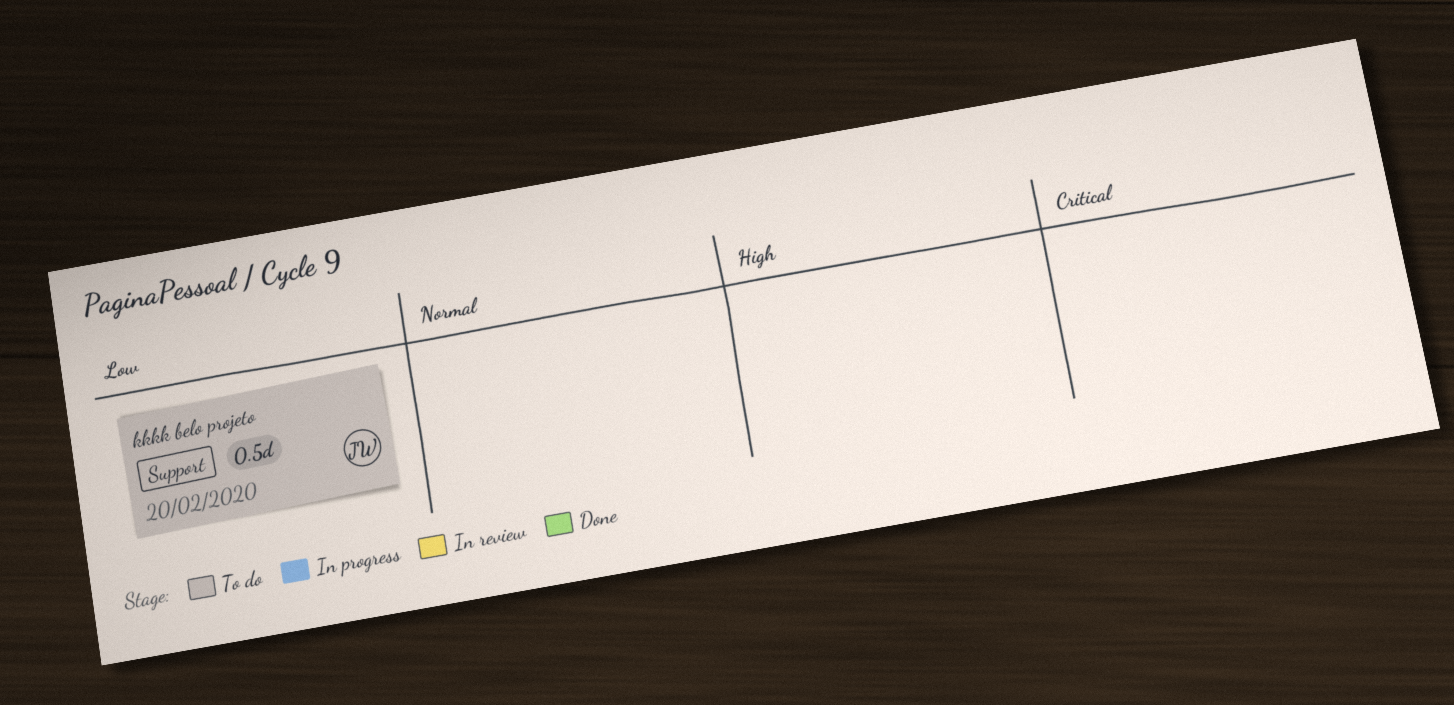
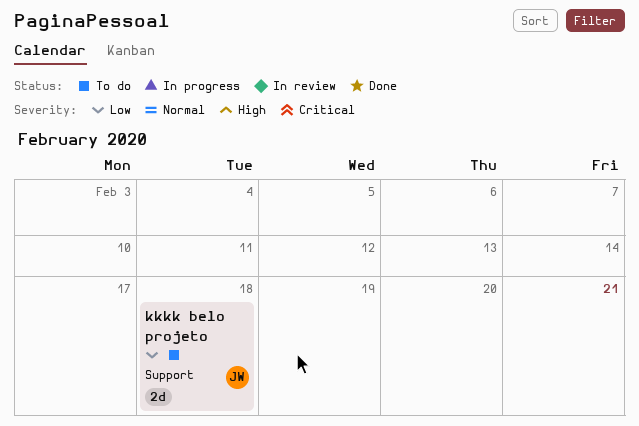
kkkk belo projeto, estimate: 0.5d -> 2d
kkkk belo projeto, due: Feb 20 -> Feb 18

